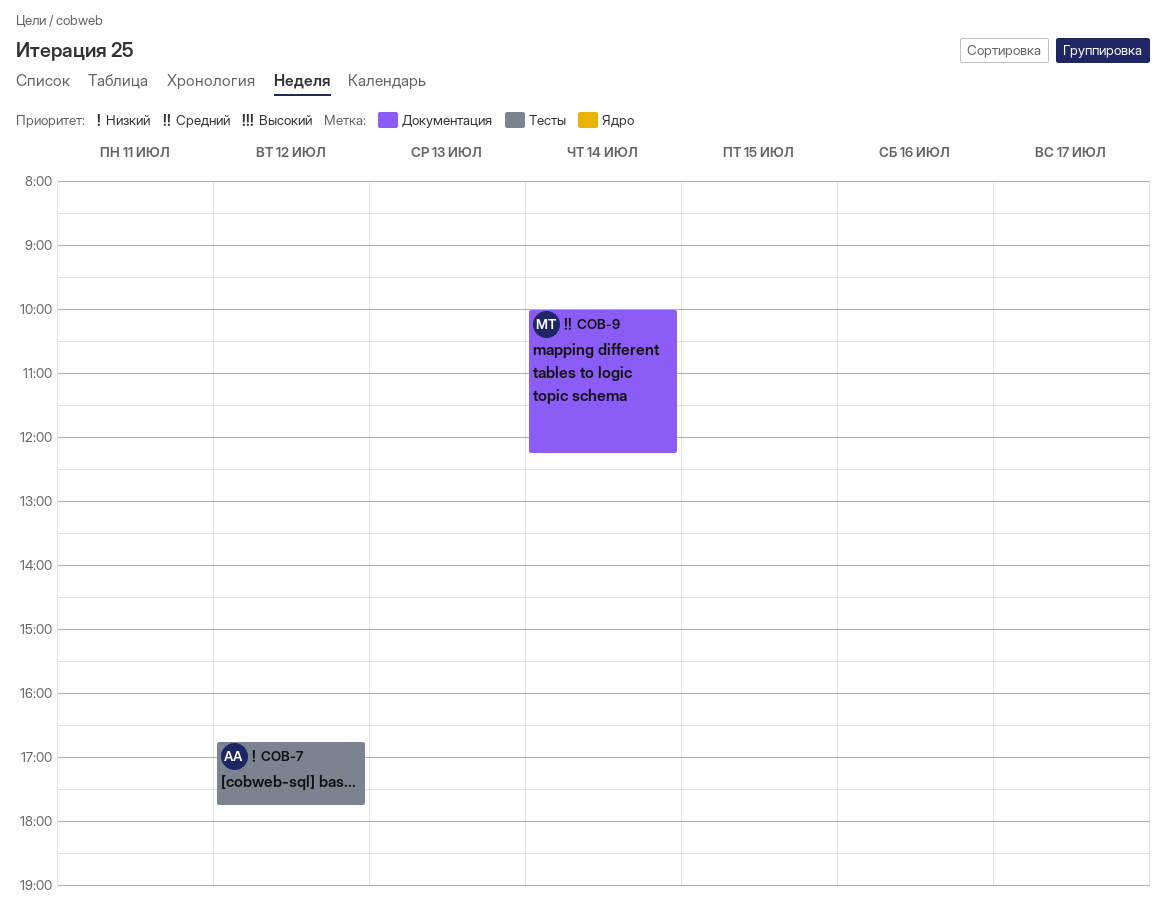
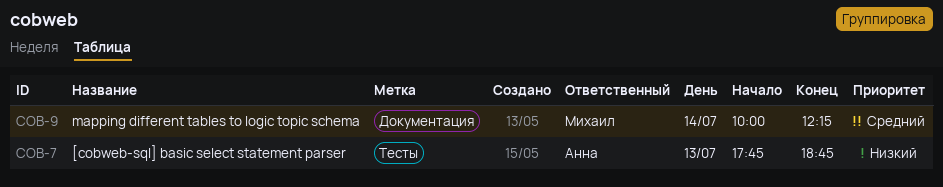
COB-7, day: Jul 12 -> Jul 13
COB-7, begins: 16:45 -> 17:45
COB-7, ends: 17:45 -> 18:45

